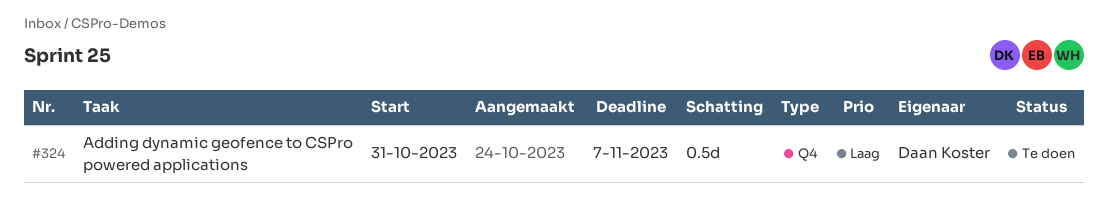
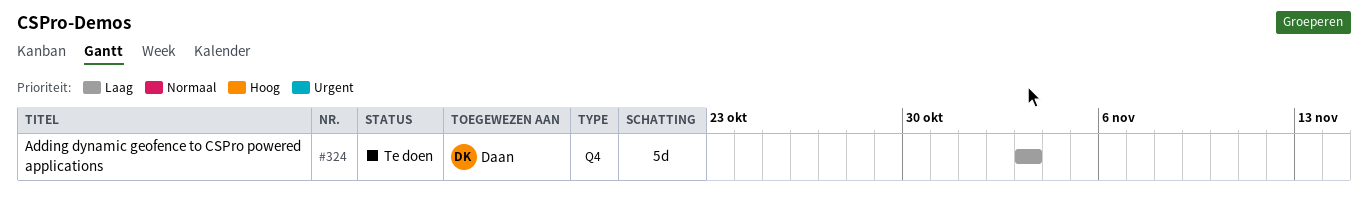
#324, estimate: 0.5d -> 5d
#324, start: Oct 31 -> Nov 3
#324, due: Nov 7 -> Nov 3

